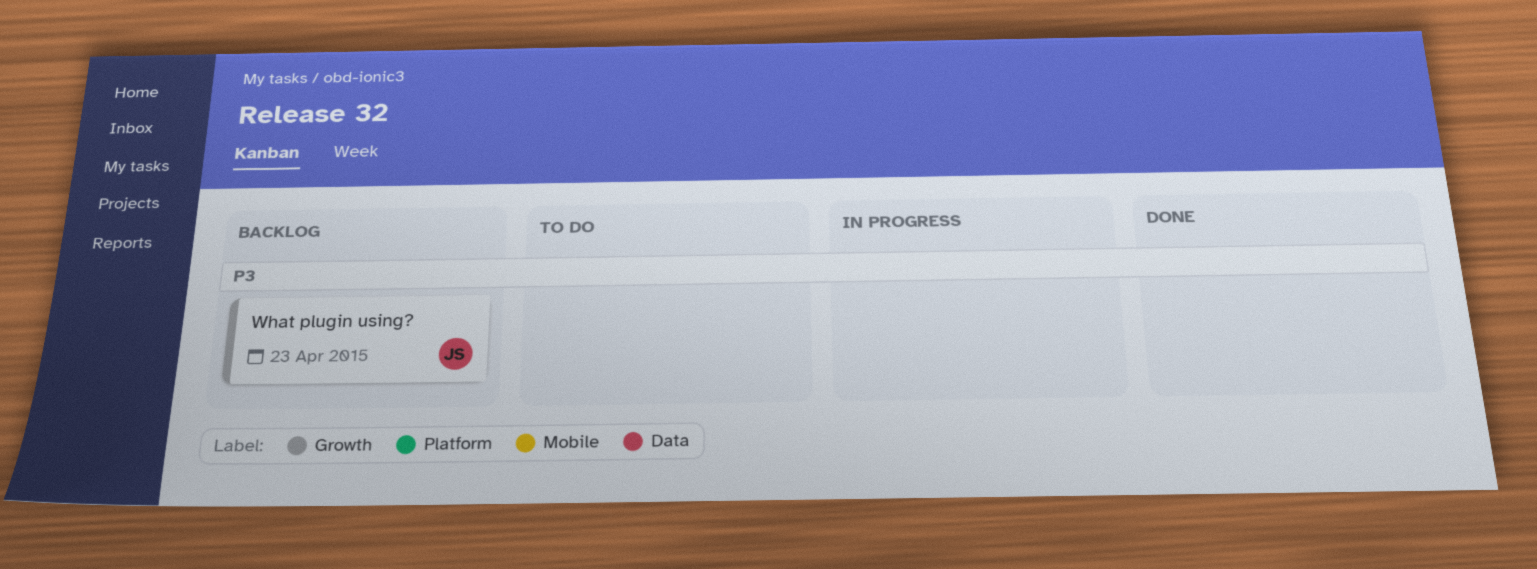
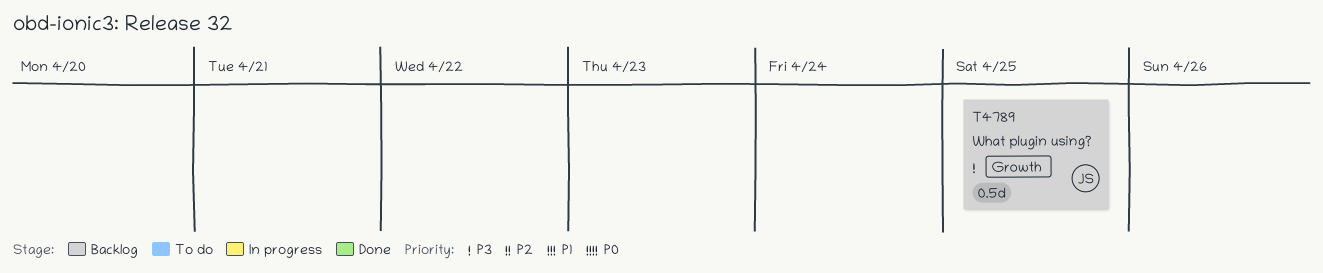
What plugin using?, due: Apr 23 -> Apr 25

